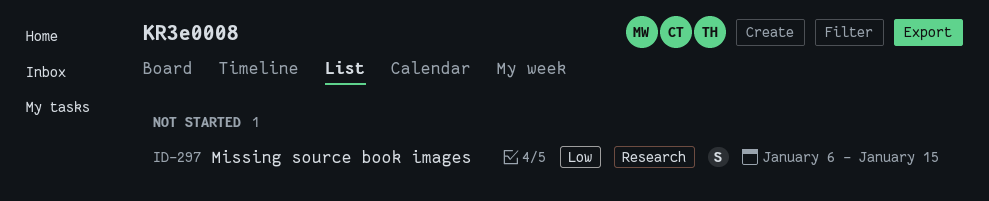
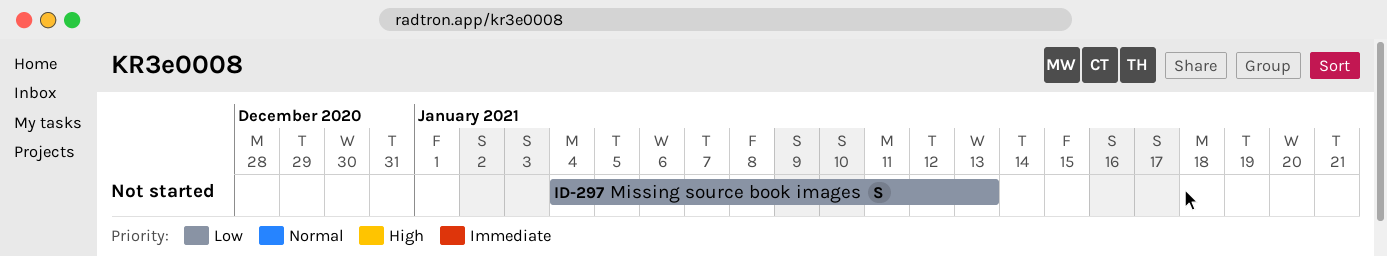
ID-297, start: Jan 6 -> Jan 4
ID-297, due: Jan 15 -> Jan 13

